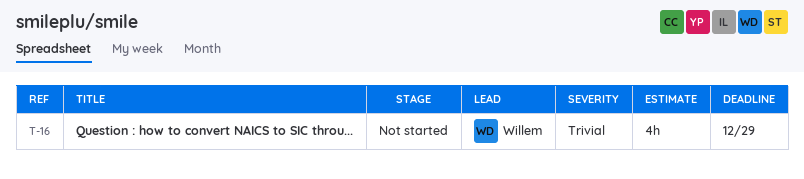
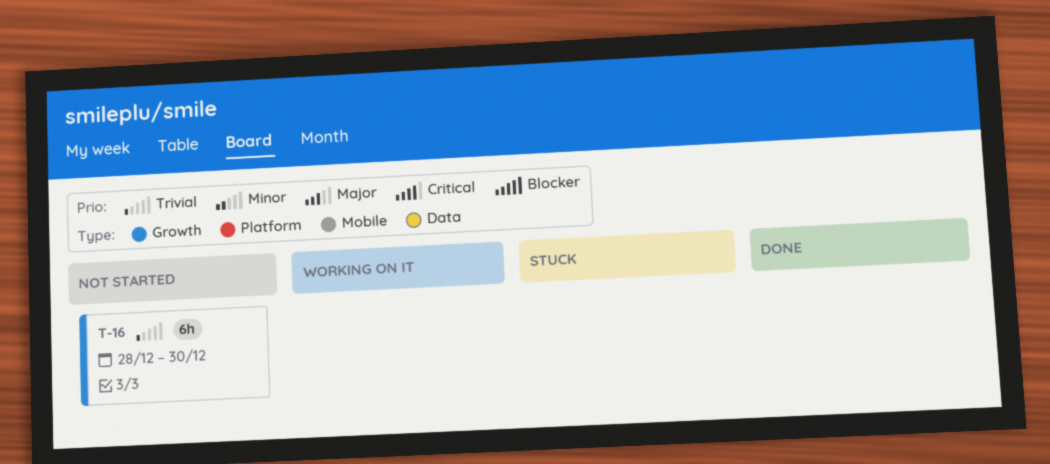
T-16, estimate: 4h -> 6h
T-16, due: Dec 29 -> Dec 30

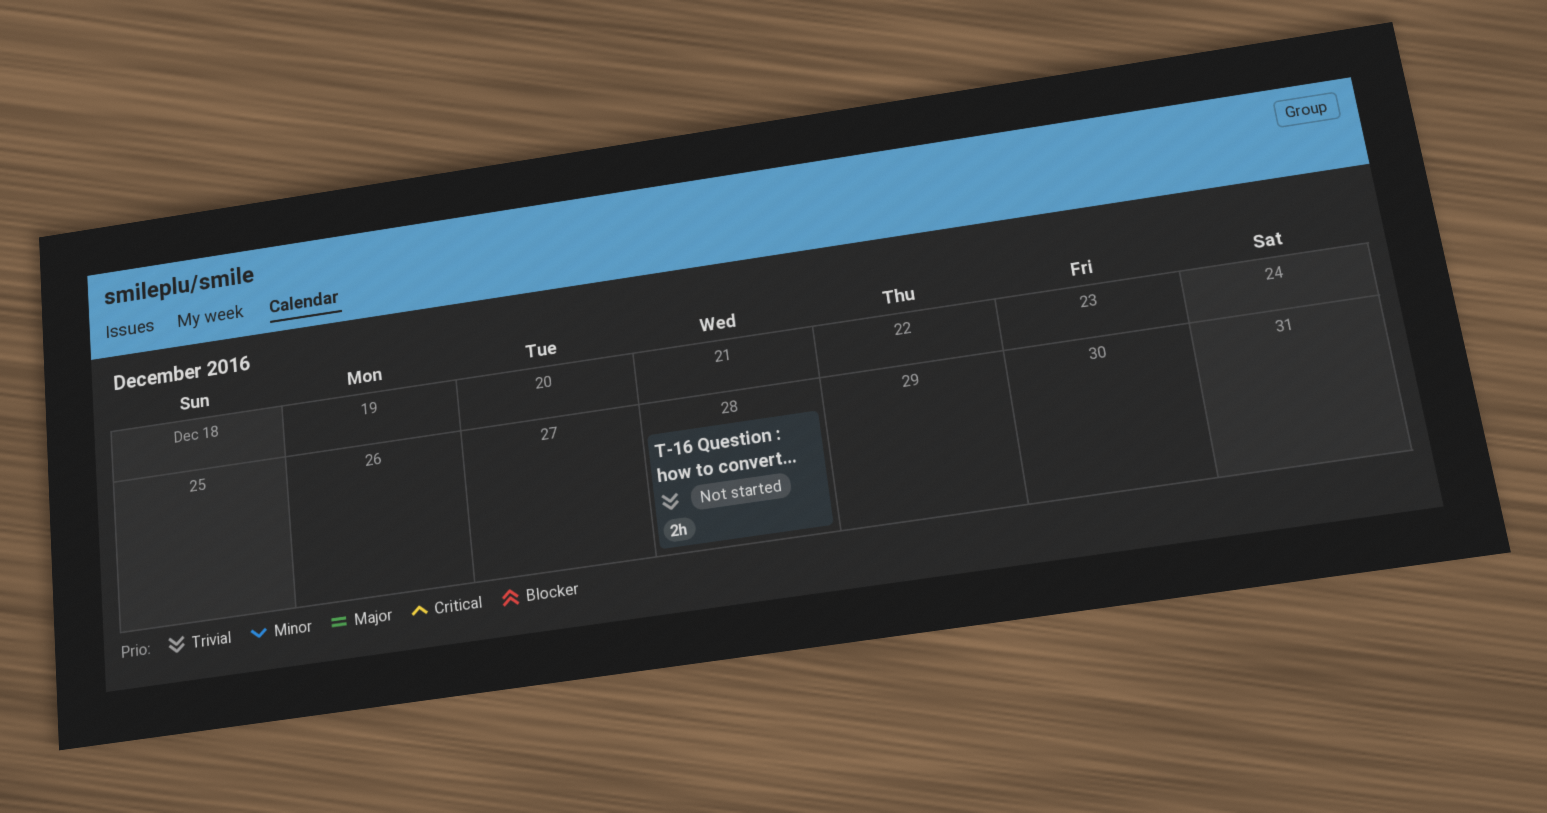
T-16, estimate: 6h -> 2h
T-16, due: Dec 30 -> Dec 28

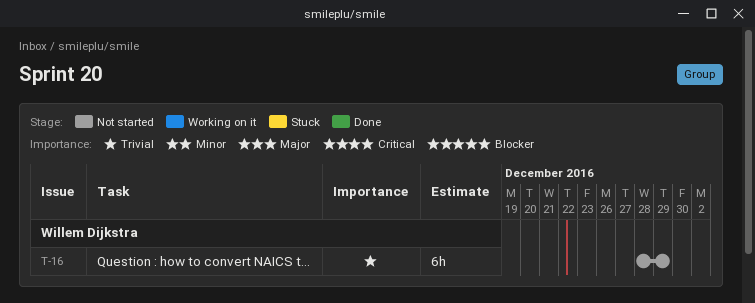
T-16, estimate: 2h -> 6h
T-16, due: Dec 28 -> Dec 29

